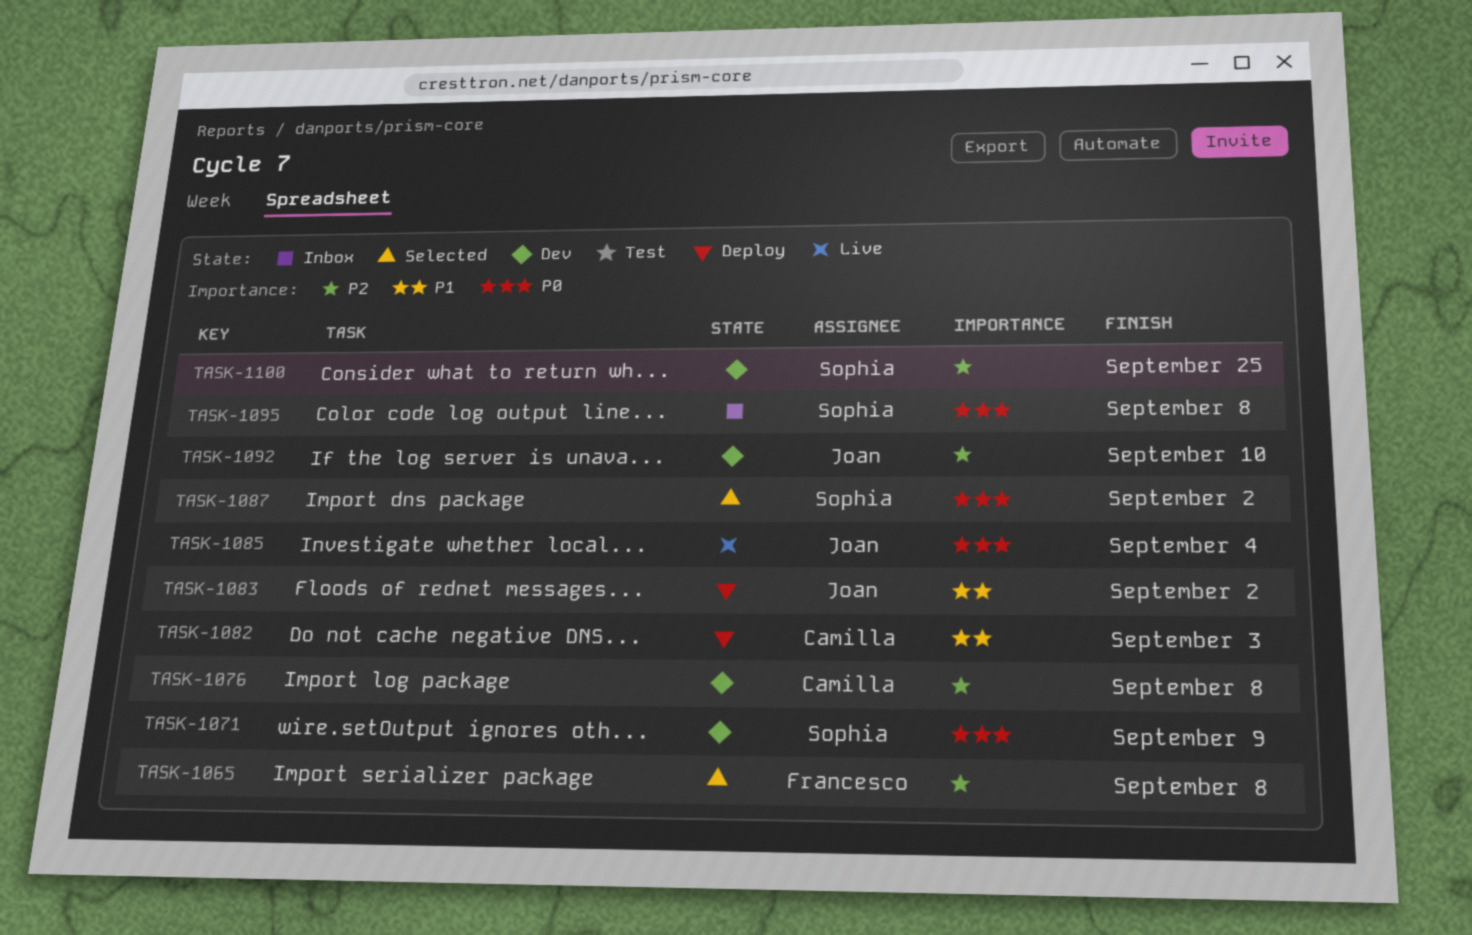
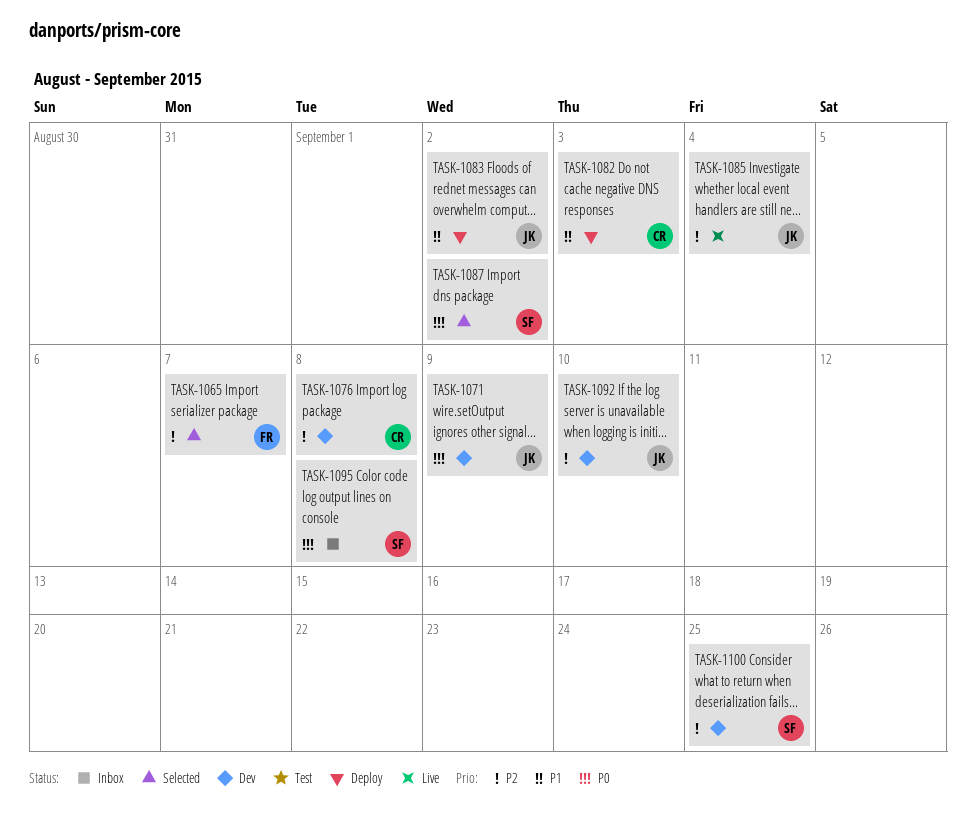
TASK-1065, due: Sep 8 -> Sep 7
TASK-1071, owner: Sophia -> Joan
TASK-1085, priority: P0 -> P2

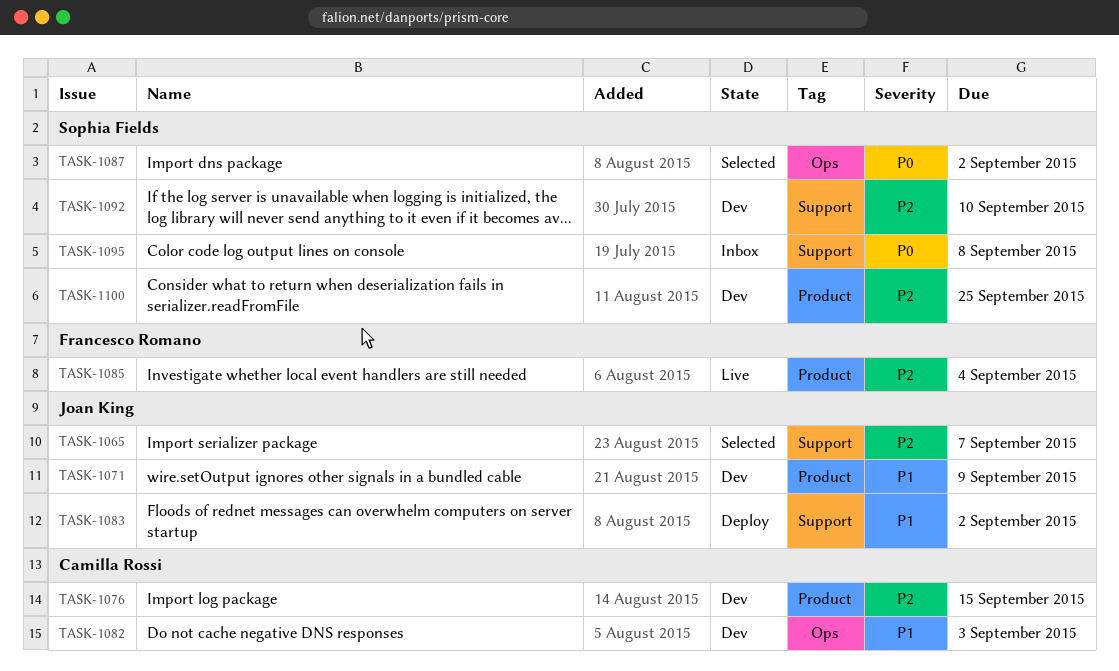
TASK-1065, owner: Francesco Romano -> Joan King
TASK-1071, priority: P0 -> P1
TASK-1076, due: Sep 8 -> Sep 15
TASK-1082, status: Deploy -> Dev
TASK-1085, owner: Joan King -> Francesco Romano
TASK-1092, owner: Joan King -> Sophia Fields

